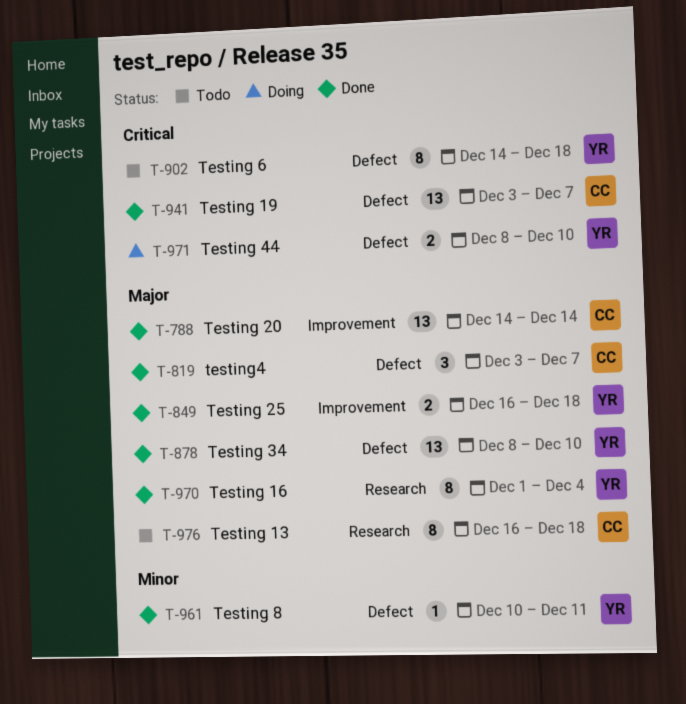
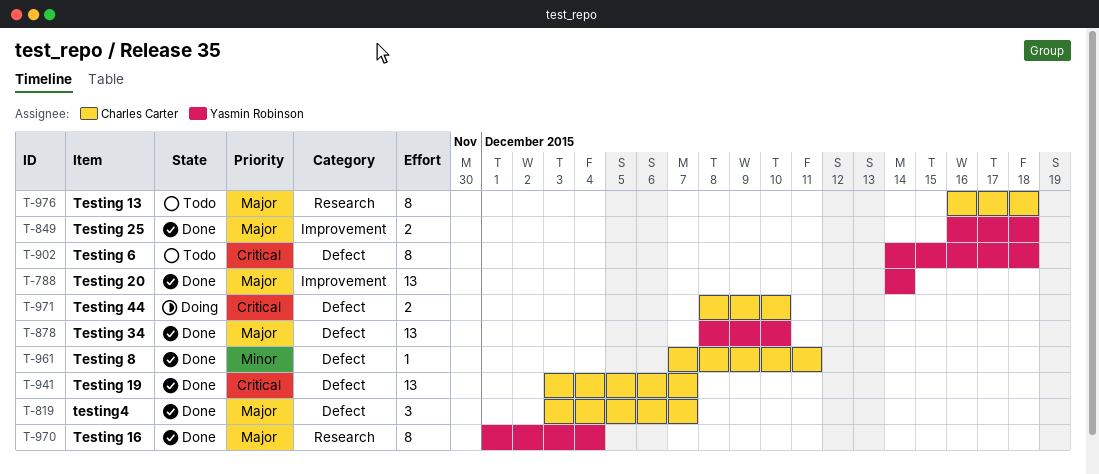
T-788, owner: Charles Carter -> Yasmin Robinson
T-961, owner: Yasmin Robinson -> Charles Carter
T-961, start: Dec 10 -> Dec 7
T-971, owner: Yasmin Robinson -> Charles Carter

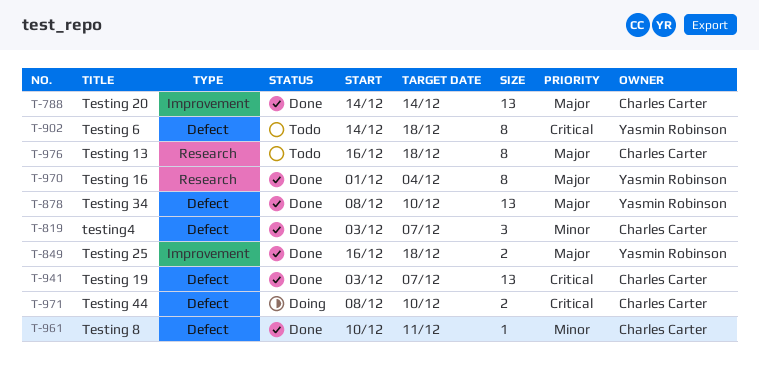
T-788, owner: Yasmin Robinson -> Charles Carter
T-819, priority: Major -> Minor
T-961, start: Dec 7 -> Dec 10

